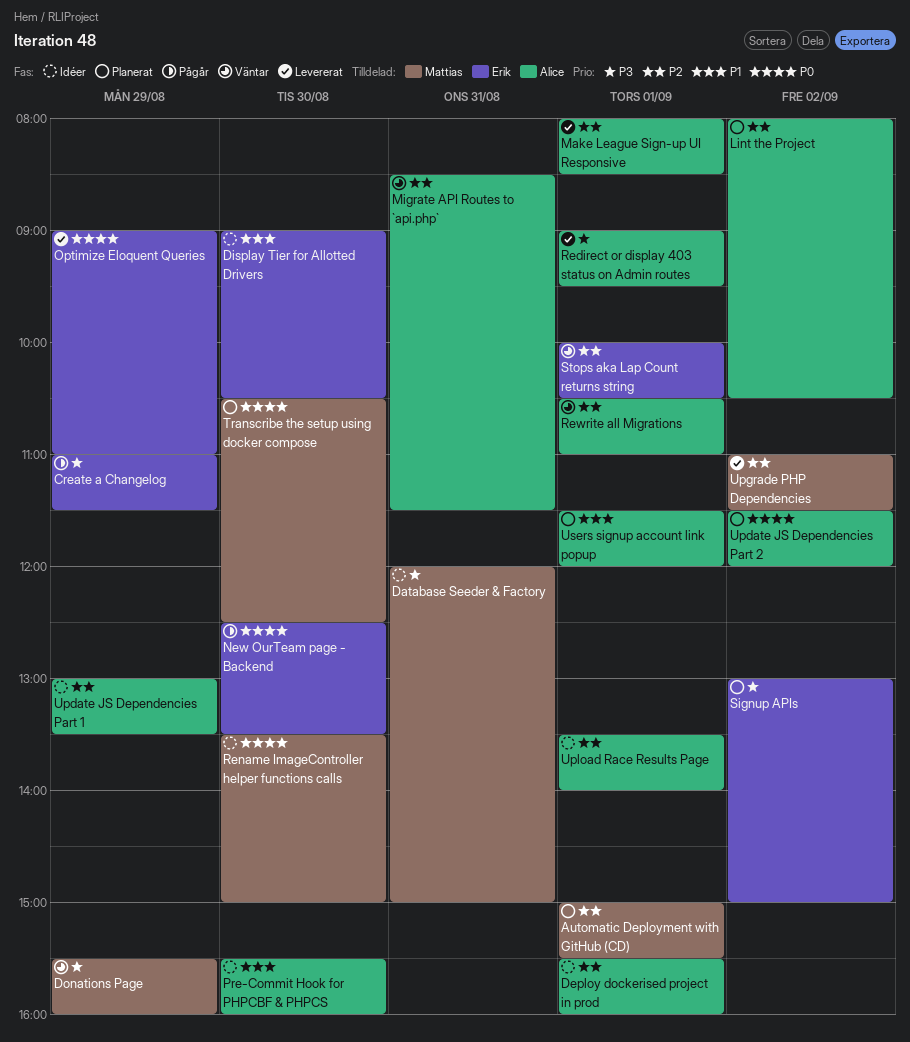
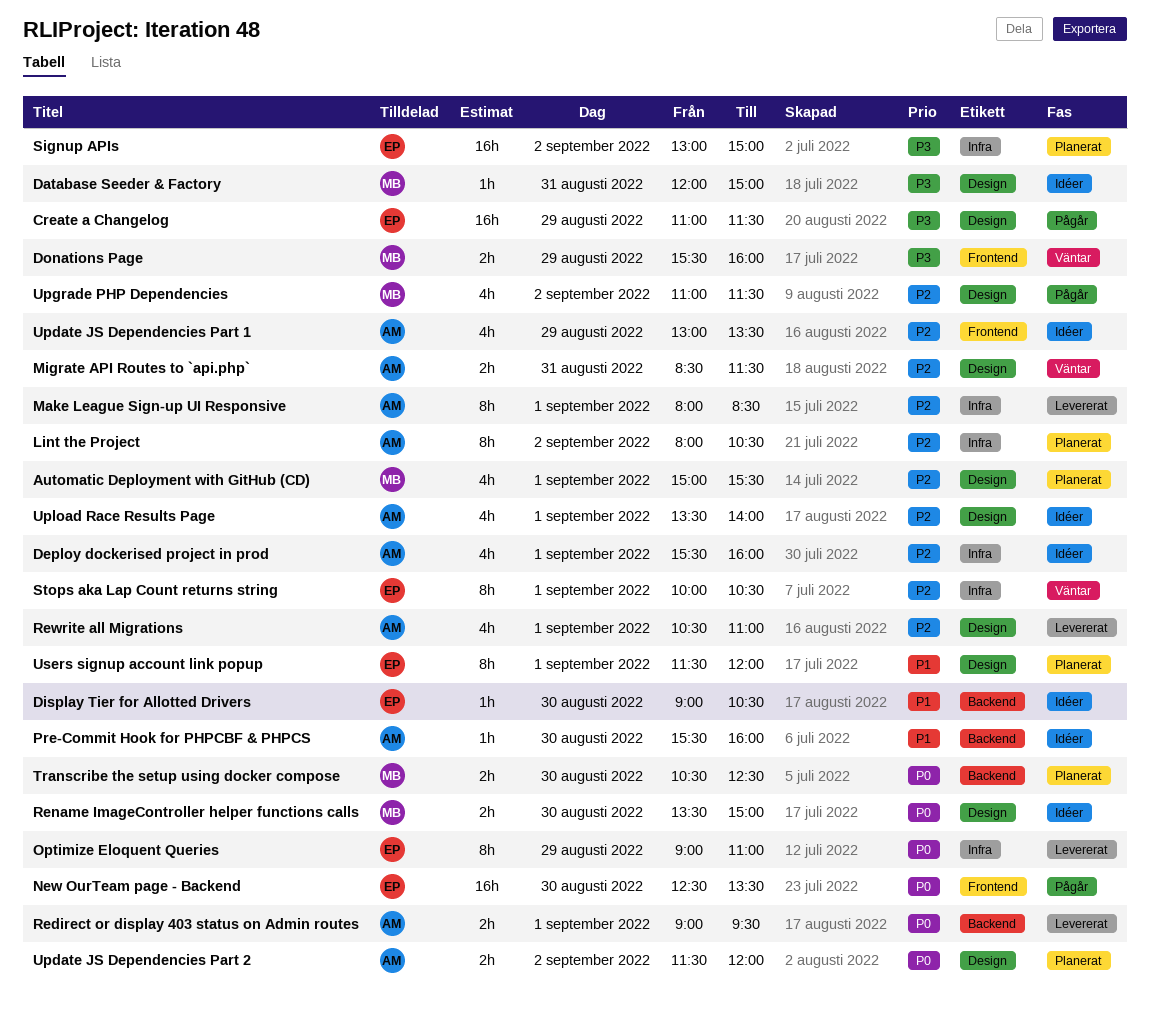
Redirect or display 403 status on Admin routes, priority: P3 -> P0
Rewrite all Migrations, status: Väntar -> Levererat
Upgrade PHP Dependencies, status: Levererat -> Pågår
Users signup account link popup, owner: Alice -> Erik

